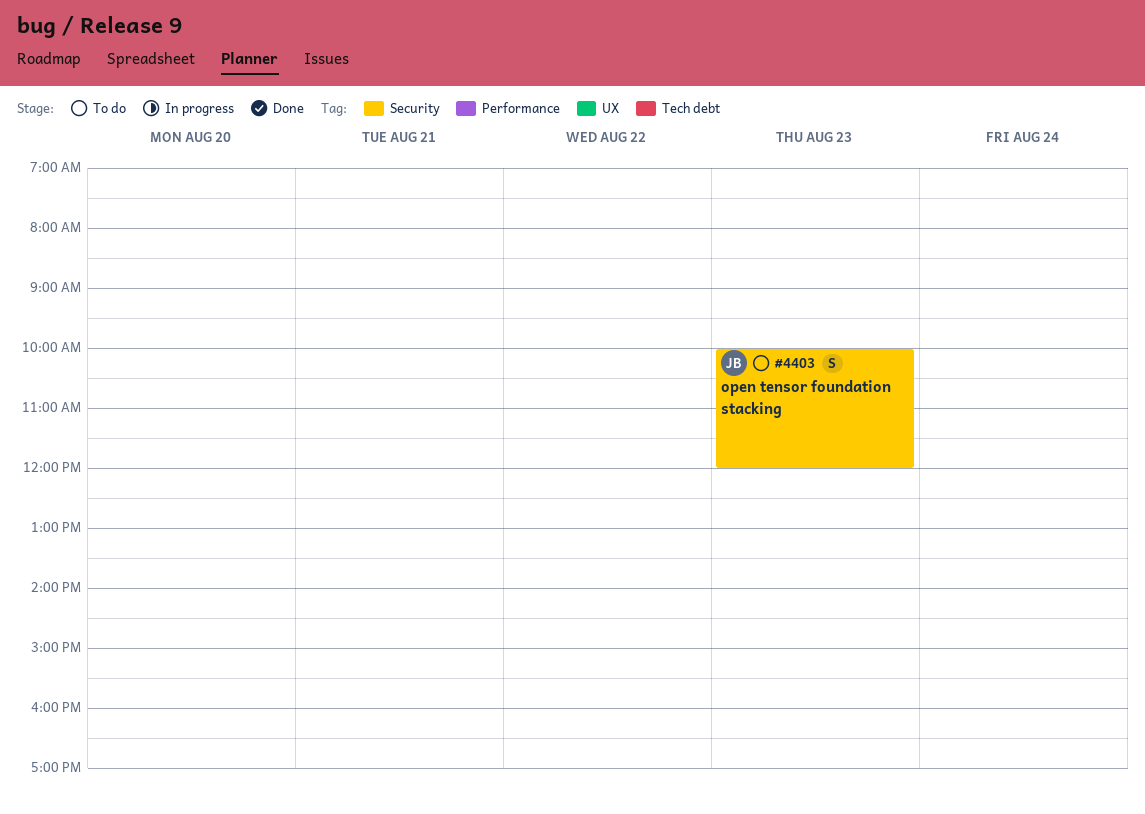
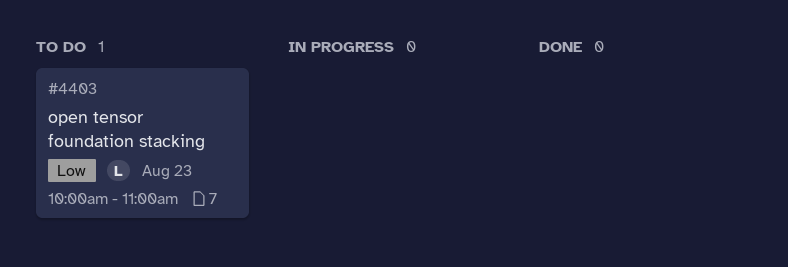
#4403, estimate: S -> L
#4403, ends: 12:00 -> 11:00

